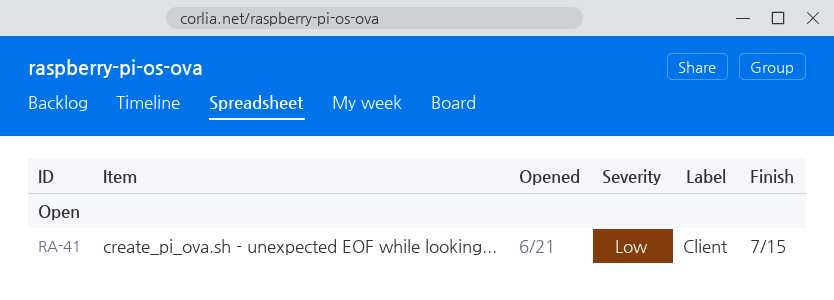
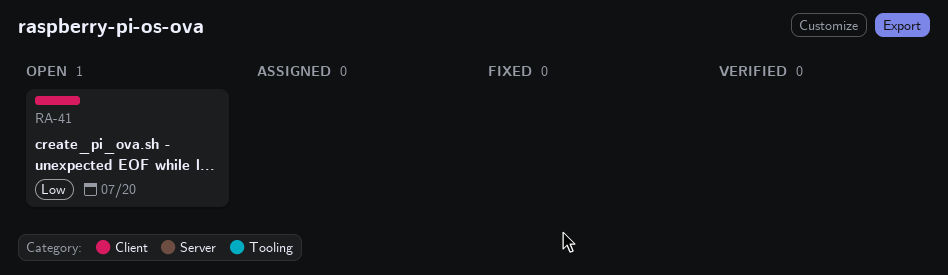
RA-41, due: Jul 15 -> Jul 20

